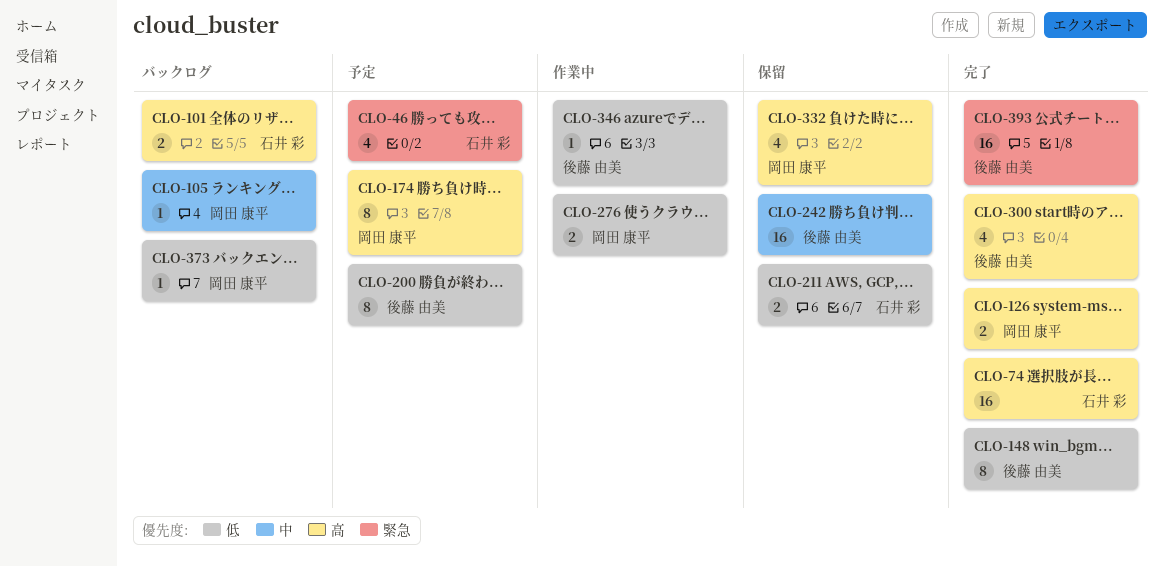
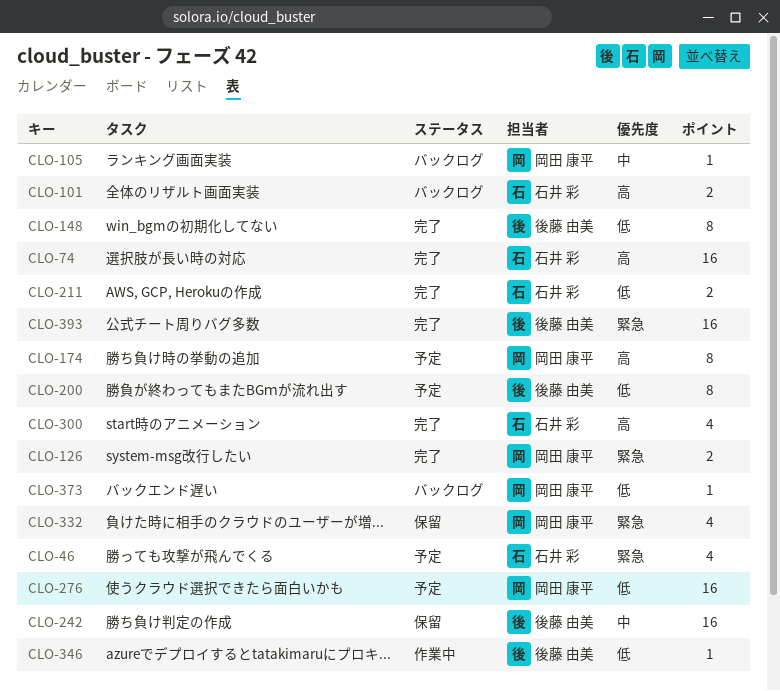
CLO-126, priority: 高 -> 緊急
CLO-211, status: 保留 -> 完了
CLO-276, status: 作業中 -> 予定
CLO-276, estimate: 2 -> 16
CLO-300, owner: 後藤 由美 -> 石井 彩
CLO-332, priority: 高 -> 緊急

